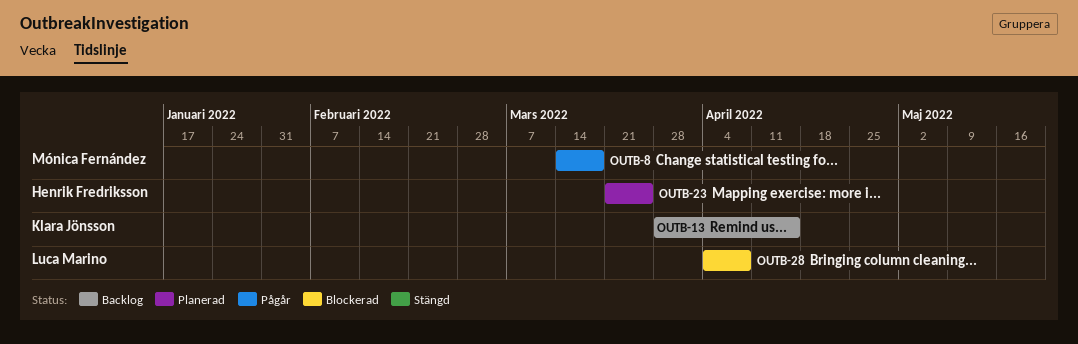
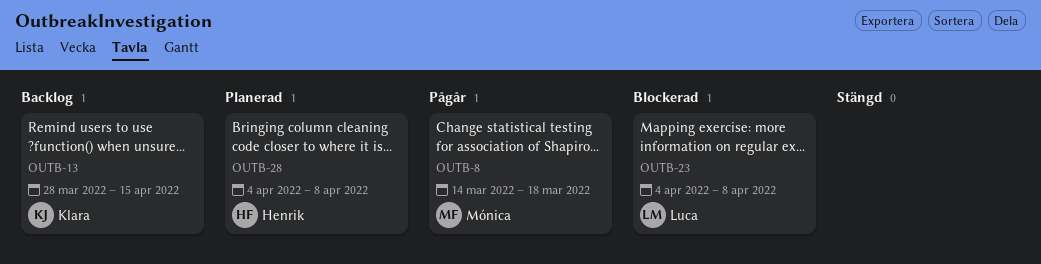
OUTB-23, status: Planerad -> Blockerad
OUTB-23, owner: Henrik Fredriksson -> Luca Marino
OUTB-23, start: Mar 21 -> Apr 4
OUTB-23, due: Mar 25 -> Apr 8
OUTB-28, status: Blockerad -> Planerad
OUTB-28, owner: Luca Marino -> Henrik Fredriksson

